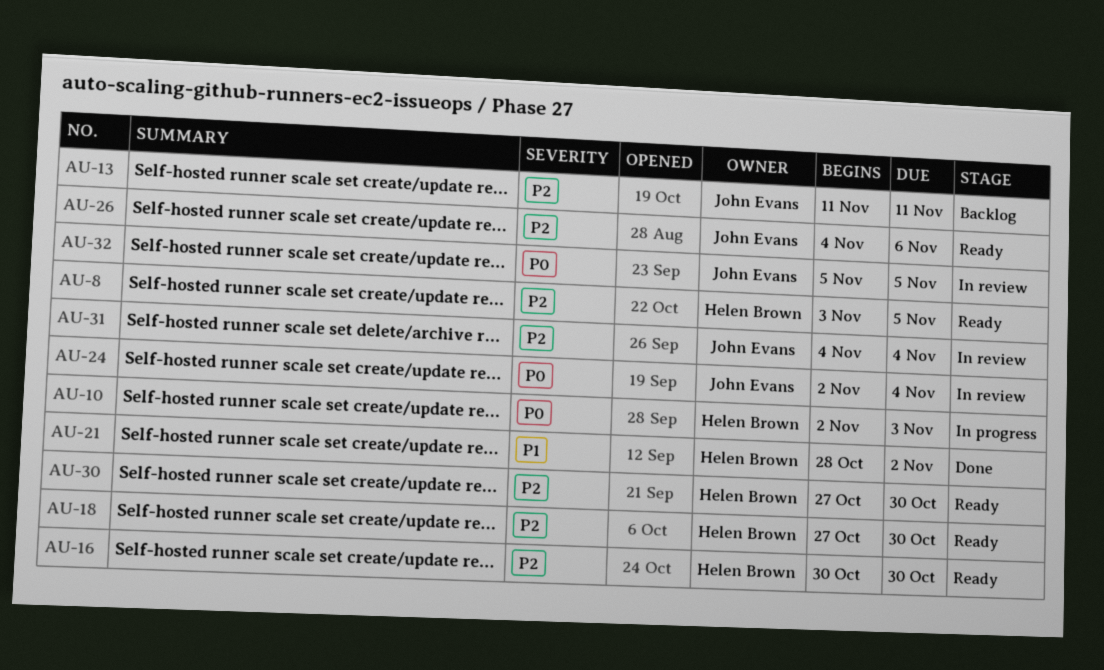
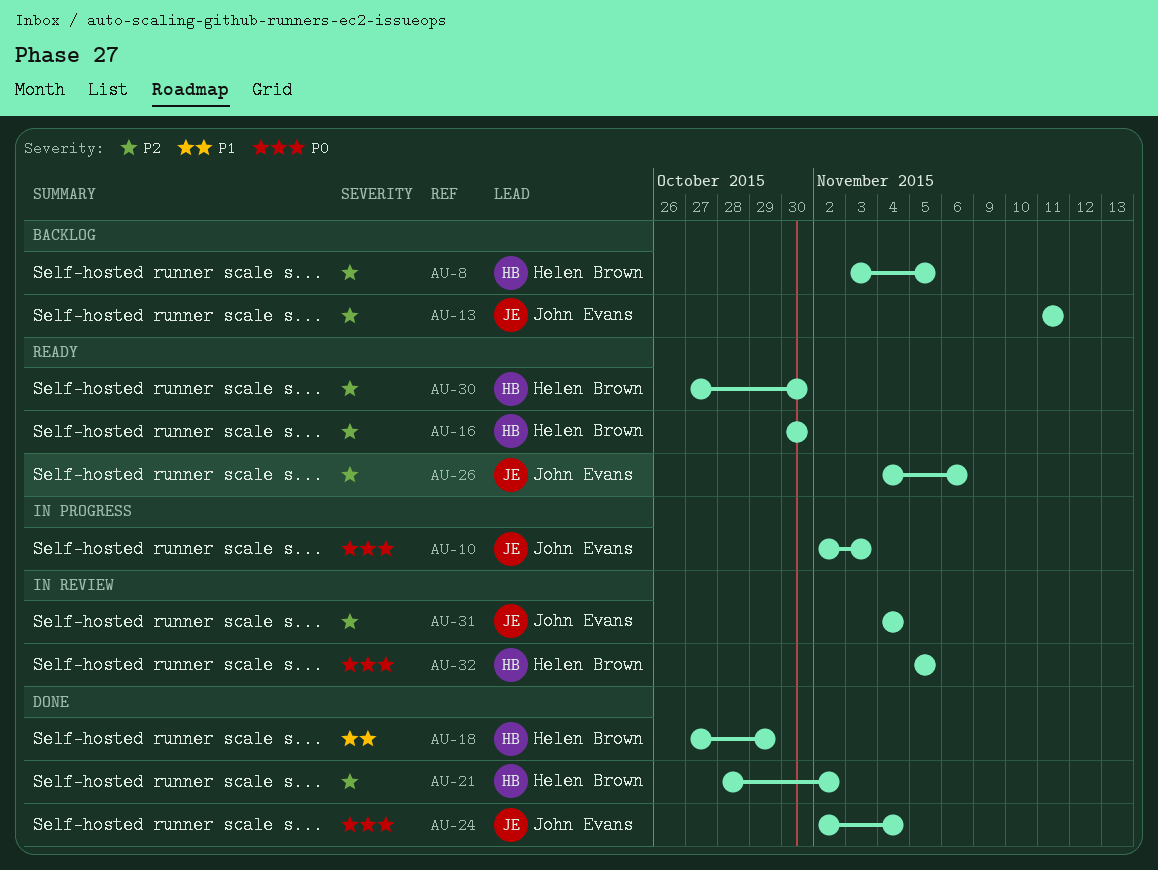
AU-8, status: Ready -> Backlog
AU-10, owner: Helen Brown -> John Evans
AU-18, status: Ready -> Done
AU-18, priority: P2 -> P1
AU-18, due: Oct 30 -> Oct 29
AU-21, priority: P1 -> P2
AU-24, status: In review -> Done
AU-32, owner: John Evans -> Helen Brown

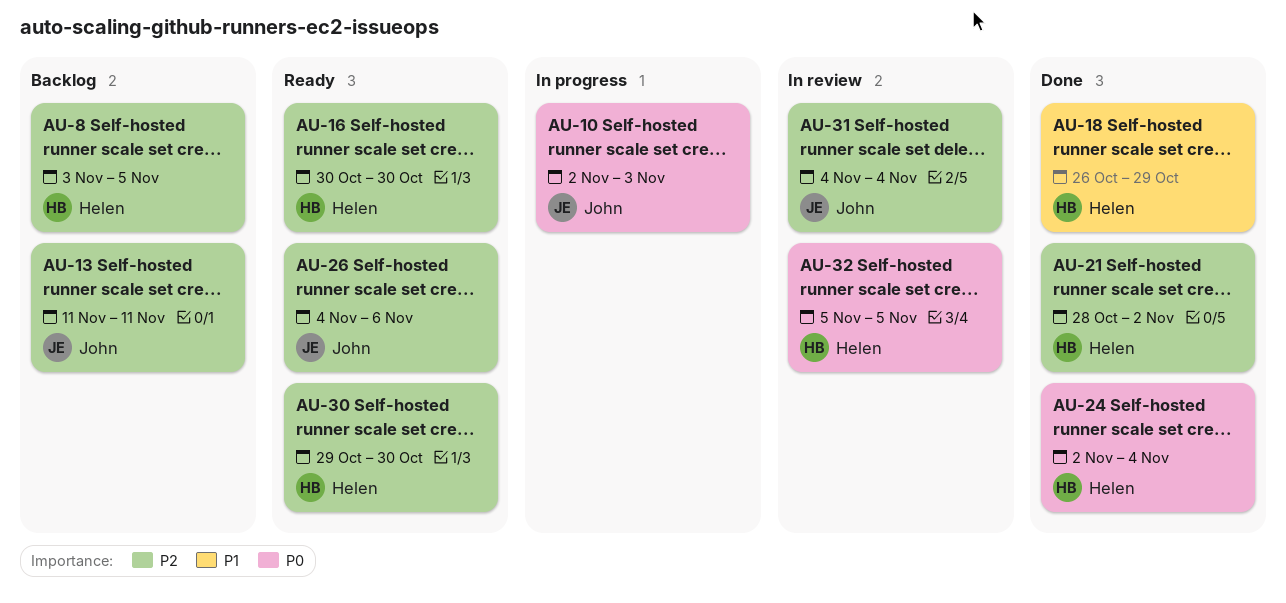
AU-18, start: Oct 27 -> Oct 26
AU-24, owner: John Evans -> Helen Brown
AU-30, start: Oct 27 -> Oct 29

